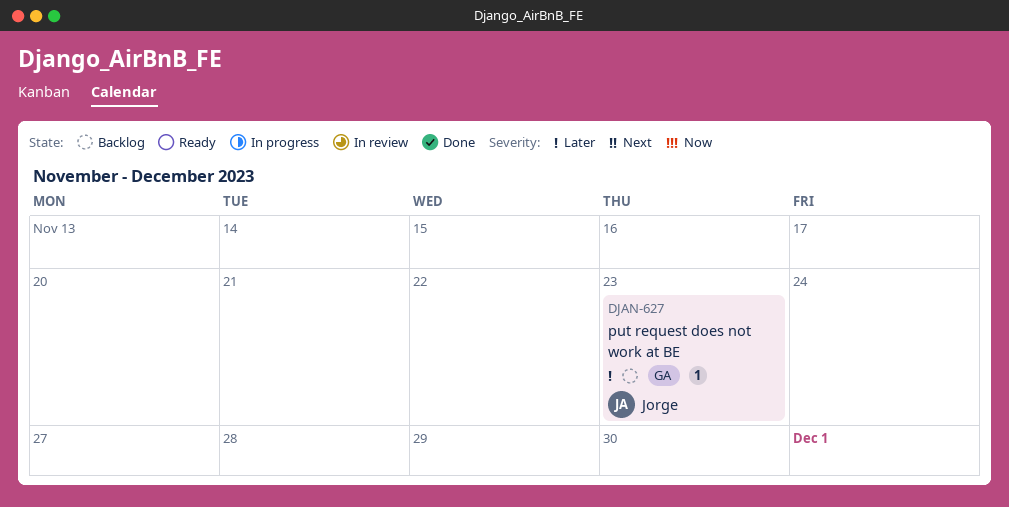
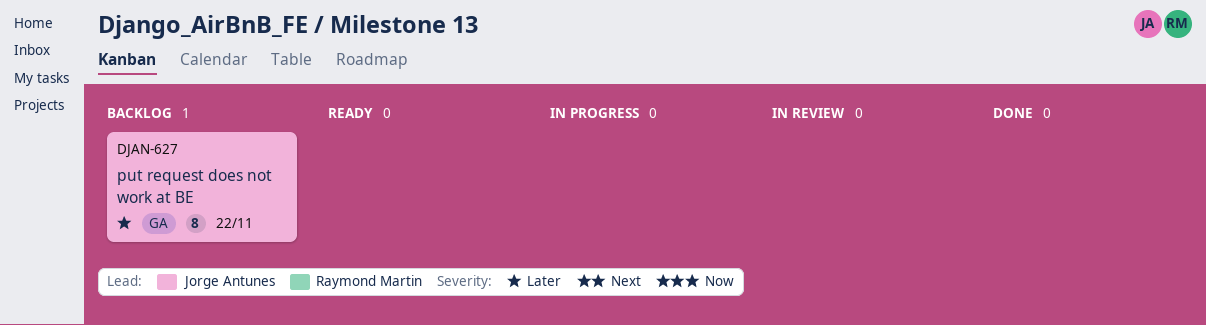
DJAN-627, estimate: 1 -> 8
DJAN-627, due: Nov 23 -> Nov 22

